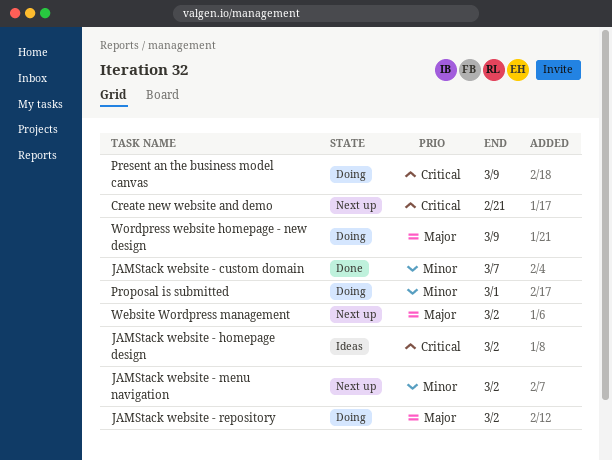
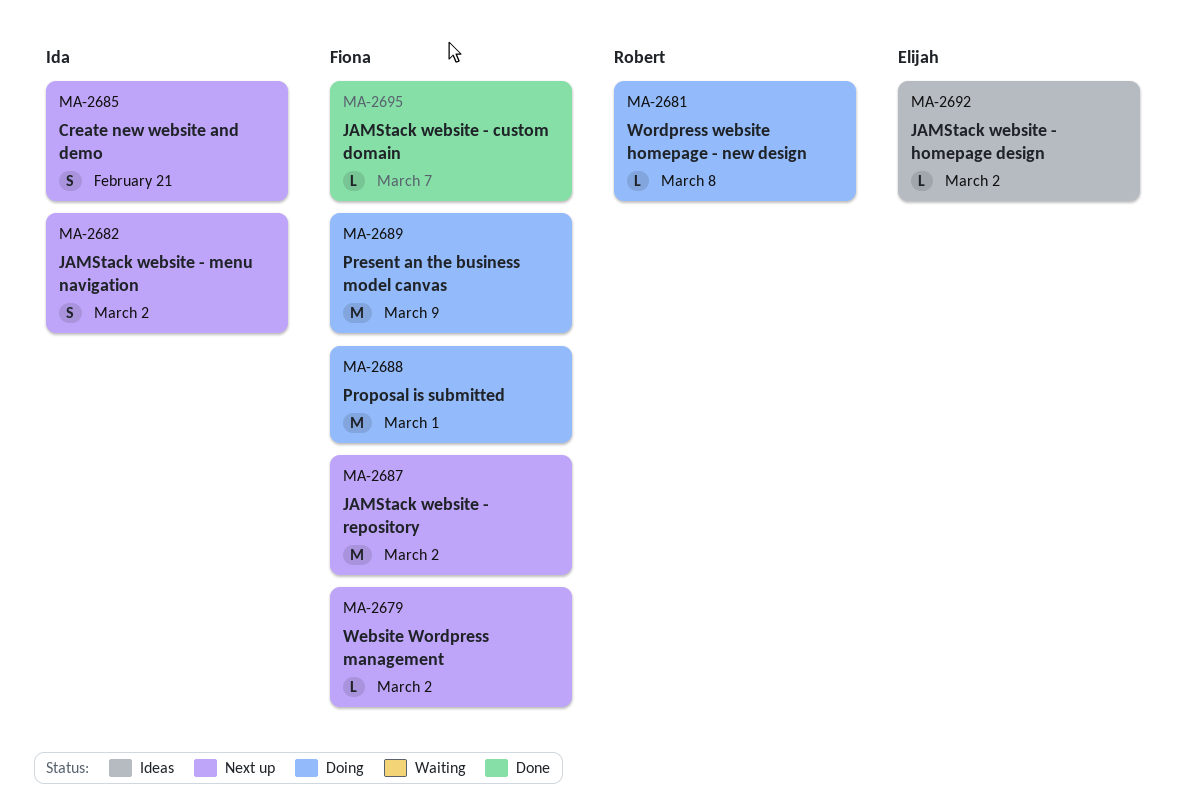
JAMStack website - repository, status: Doing -> Next up
Wordpress website homepage - new design, due: Mar 9 -> Mar 8

